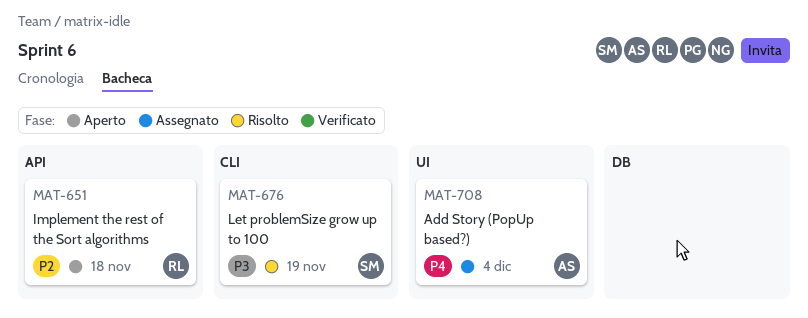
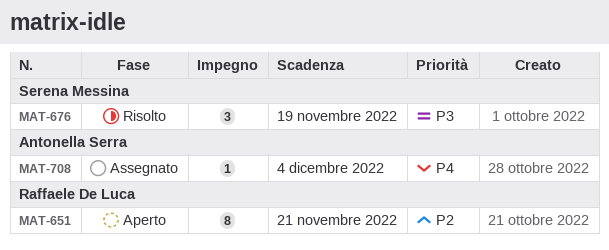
MAT-651, due: Nov 18 -> Nov 21

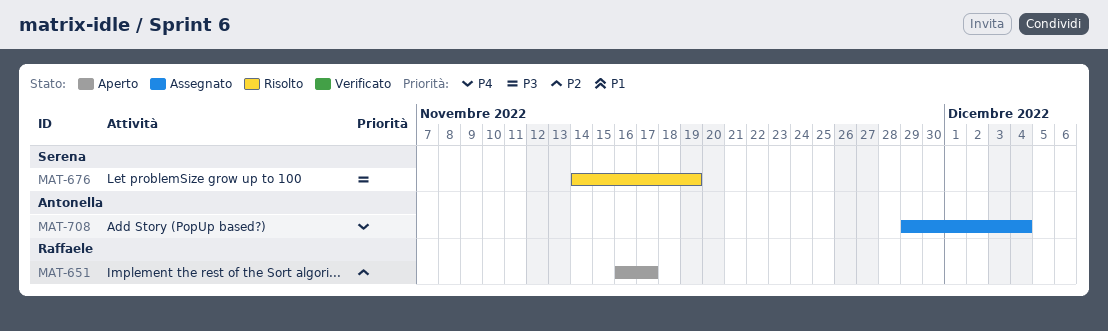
MAT-651, due: Nov 21 -> Nov 17

